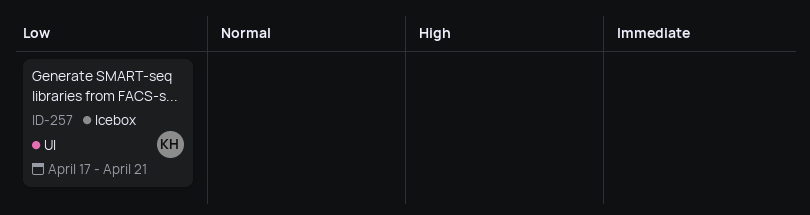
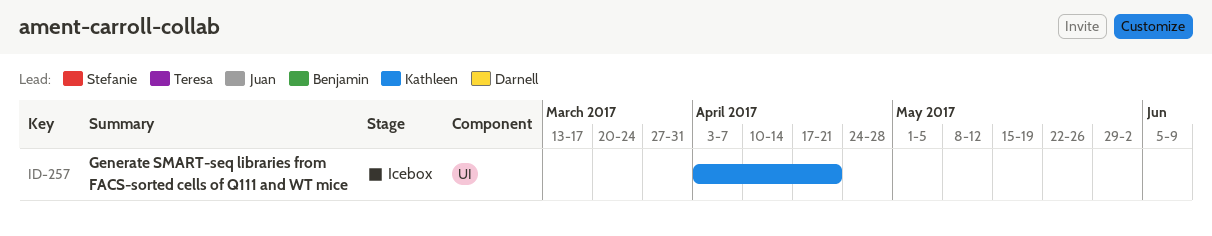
ID-257, start: Apr 17 -> Apr 3

